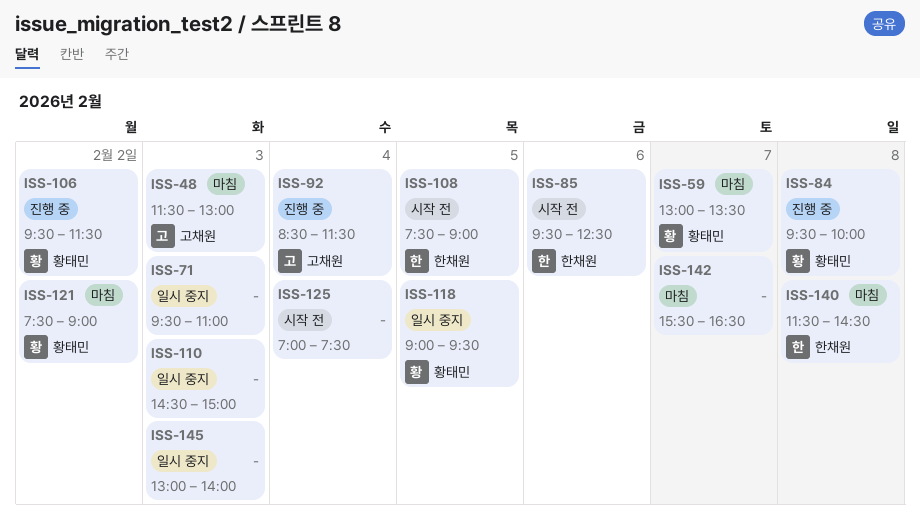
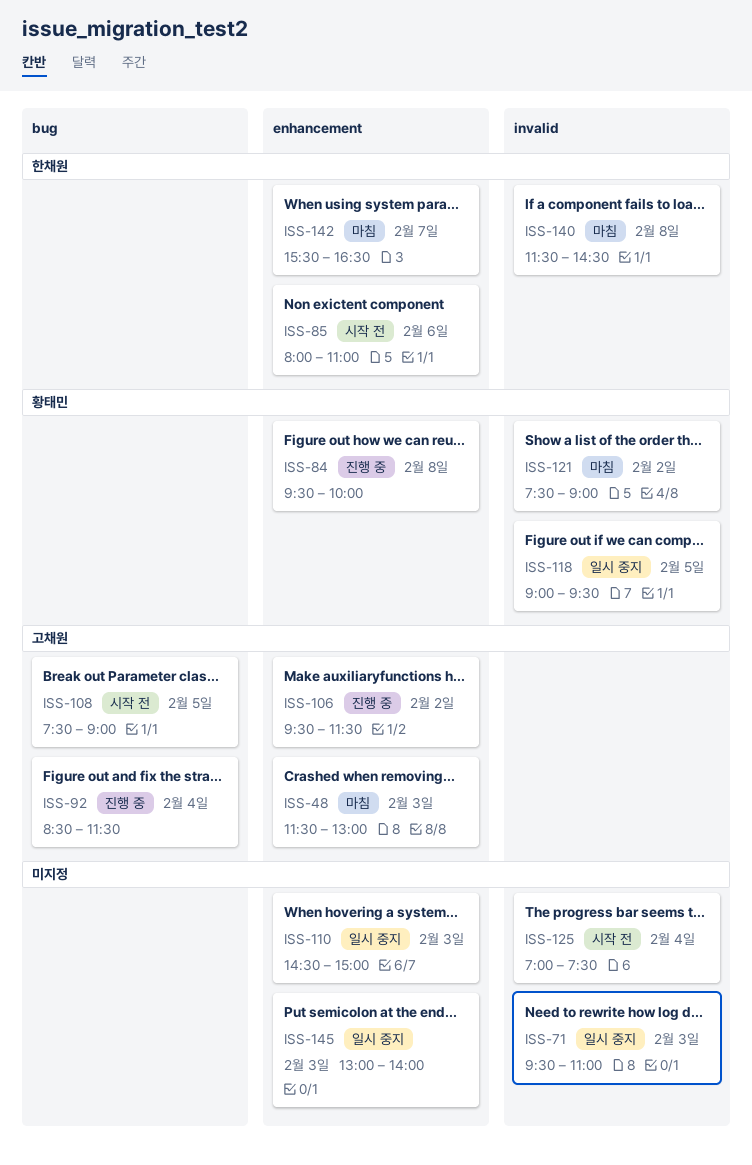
ISS-59: present -> none
ISS-85, begins: 09:30 -> 08:00
ISS-85, ends: 12:30 -> 11:00
ISS-106, owner: 황태민 -> 고채원
ISS-108, owner: 한채원 -> 고채원
ISS-142, owner: none -> 한채원

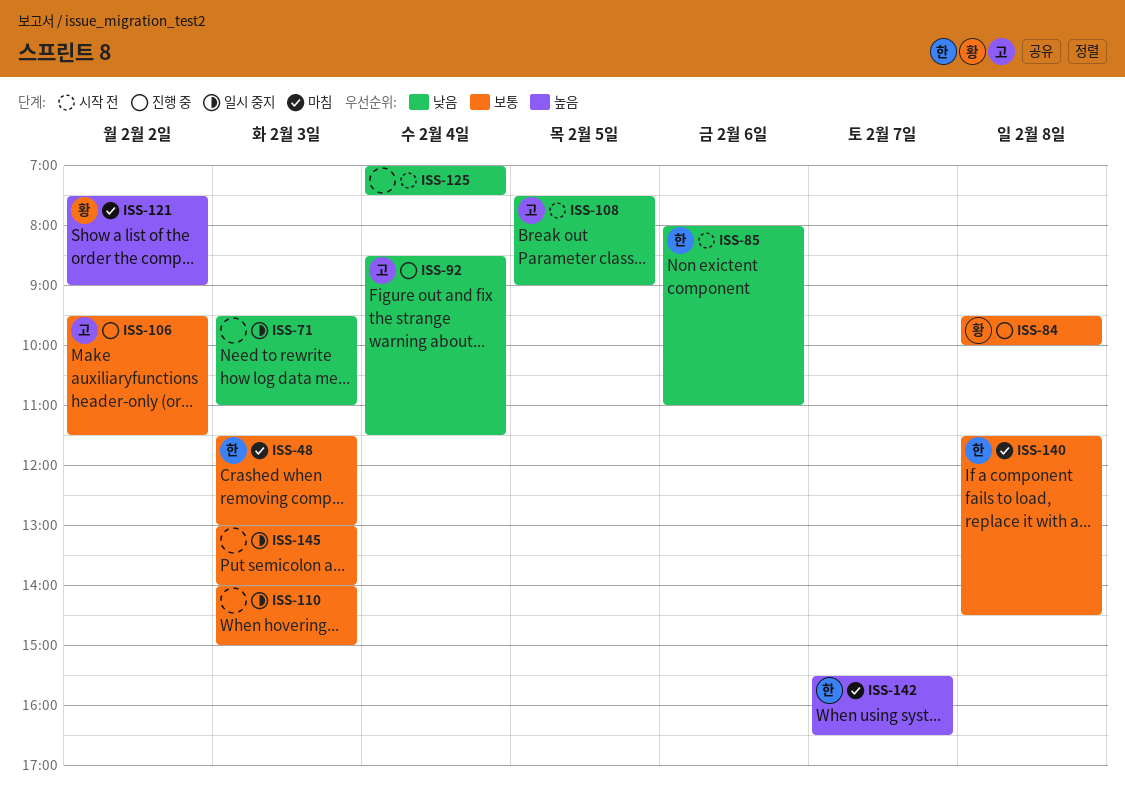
ISS-48, owner: 고채원 -> 한채원
ISS-110, begins: 14:30 -> 14:00
ISS-118: present -> none

